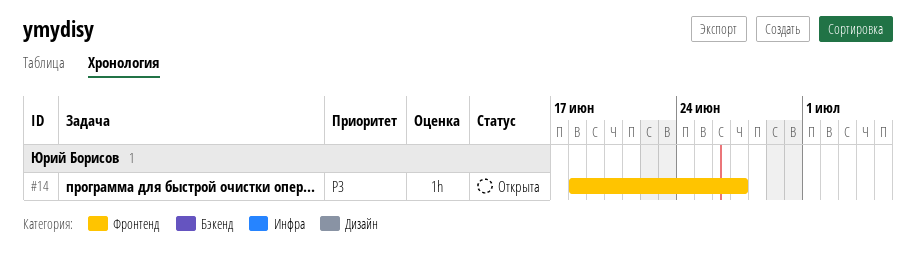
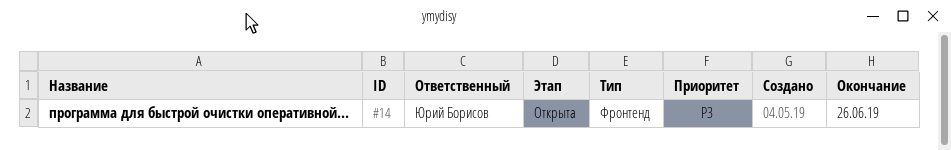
#14, due: Jun 27 -> Jun 26

